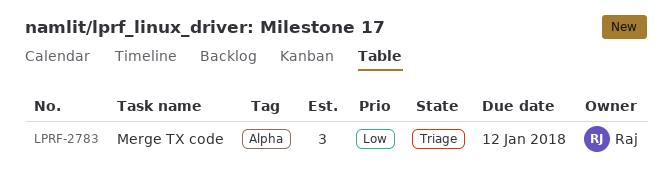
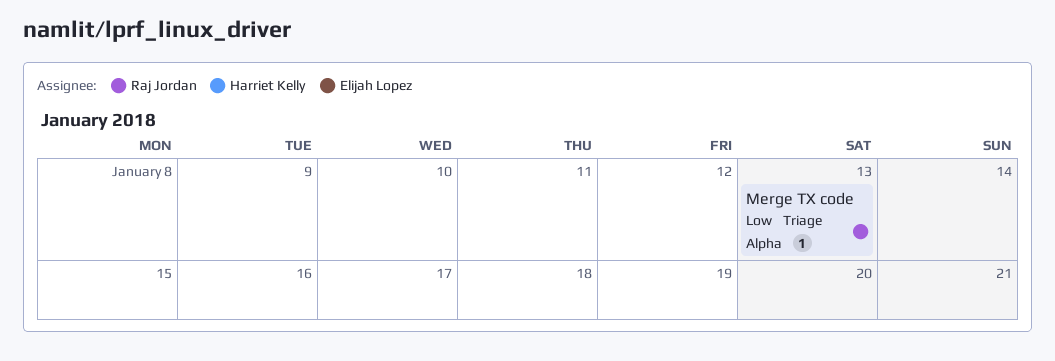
Merge TX code, estimate: 3 -> 1
Merge TX code, due: Jan 12 -> Jan 13

